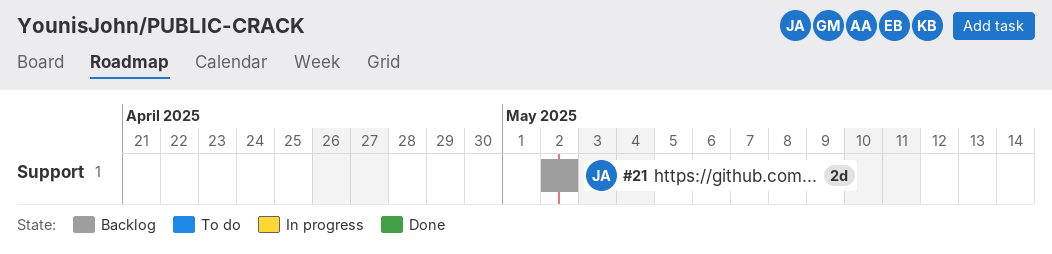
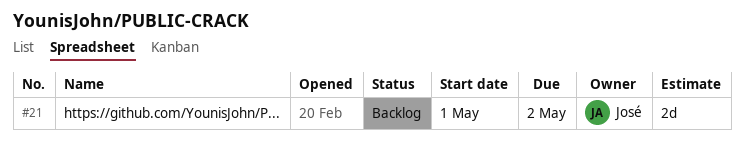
#21, start: May 2 -> May 1

